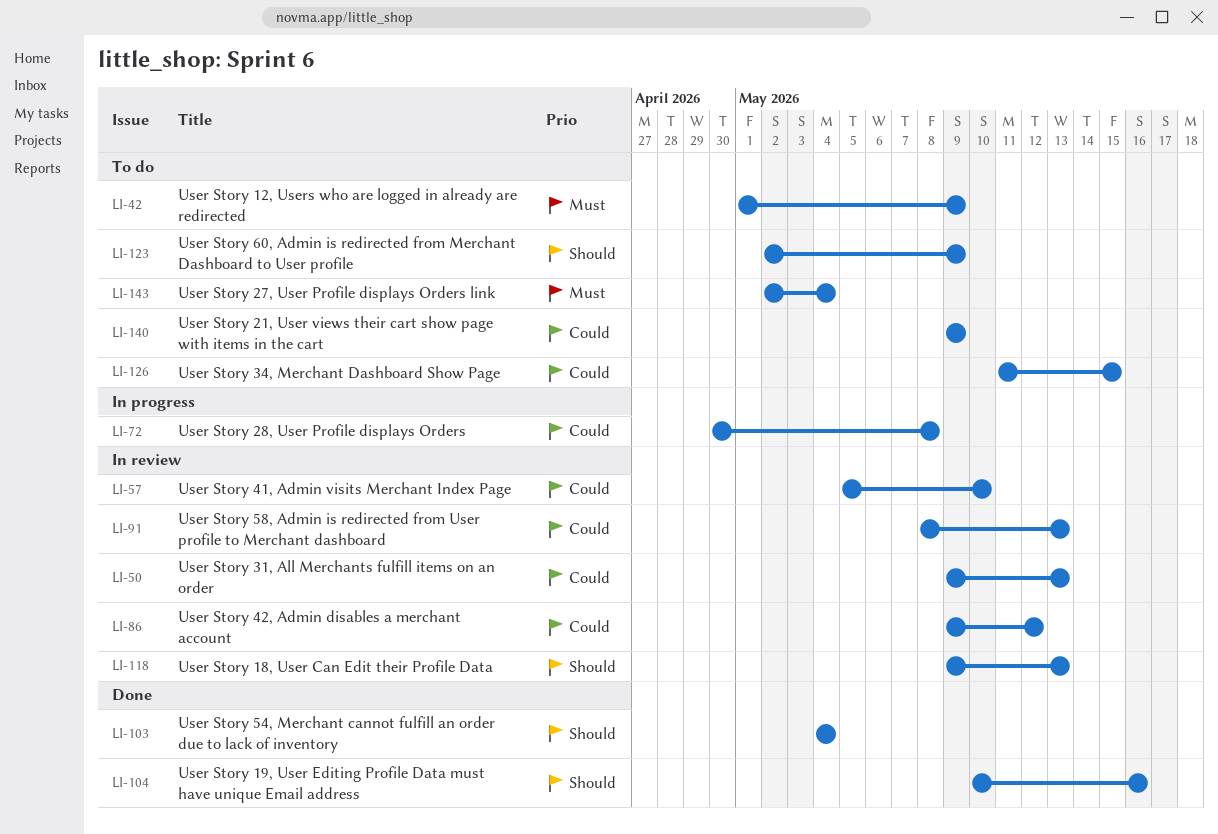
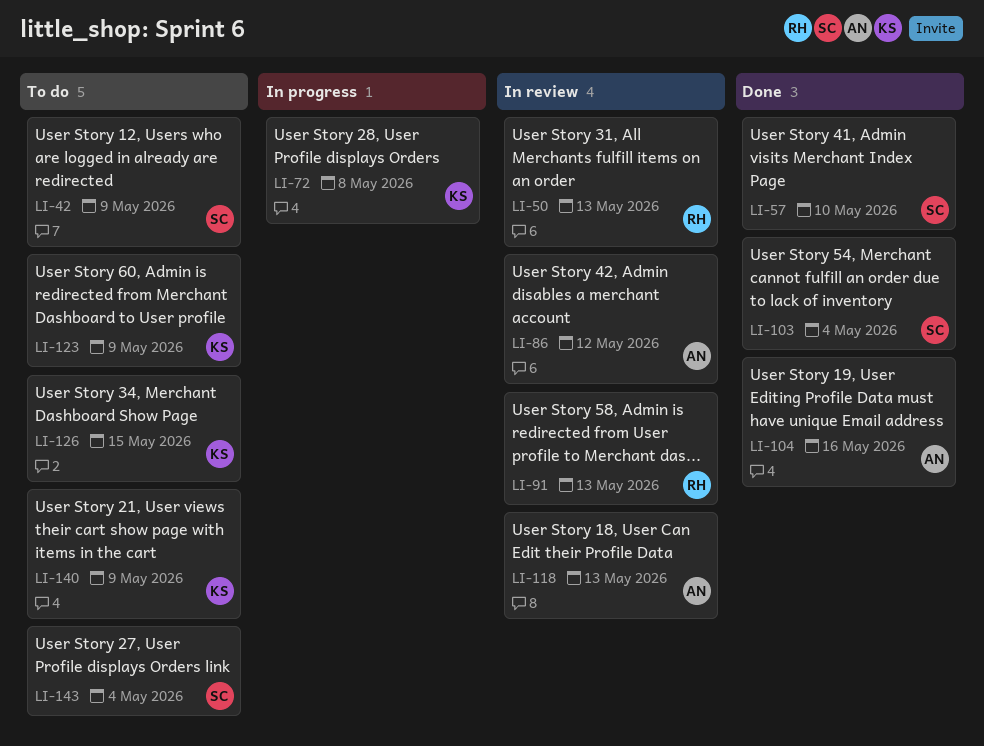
LI-57, status: In review -> Done

